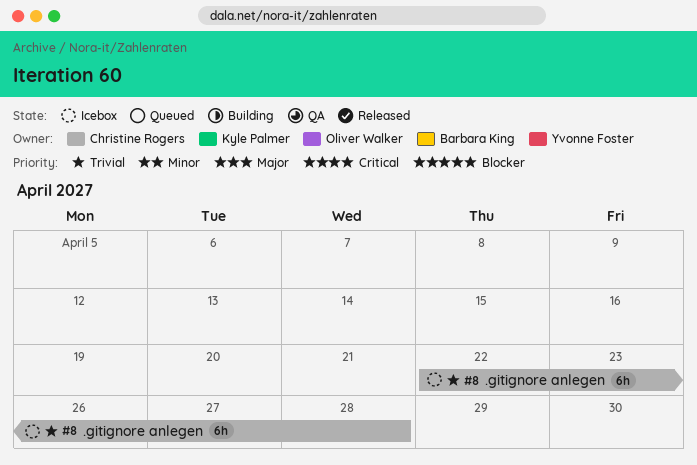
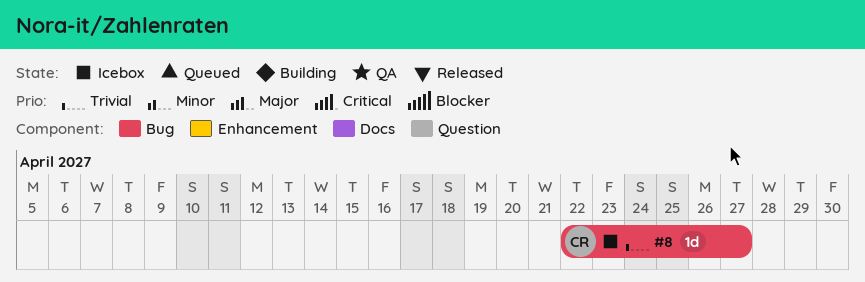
#8, estimate: 6h -> 1d
#8, due: Apr 28 -> Apr 27

